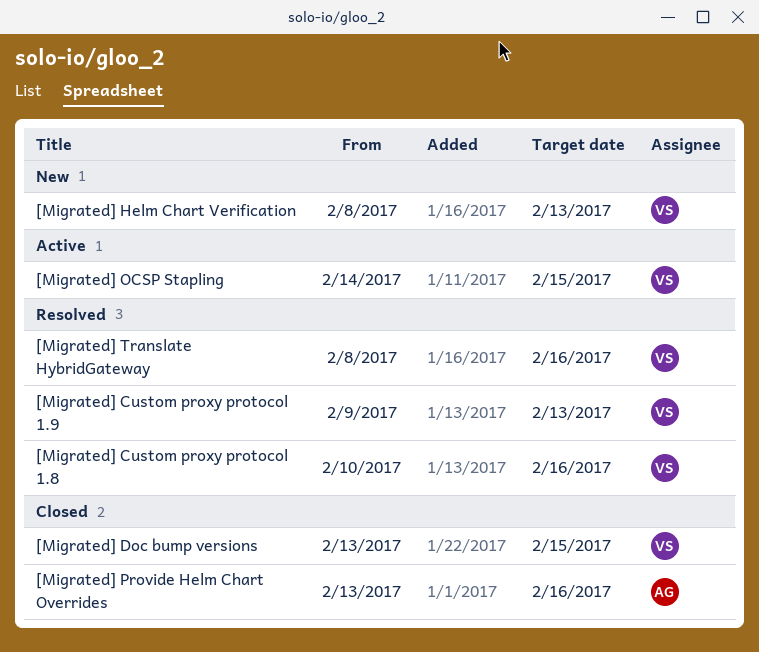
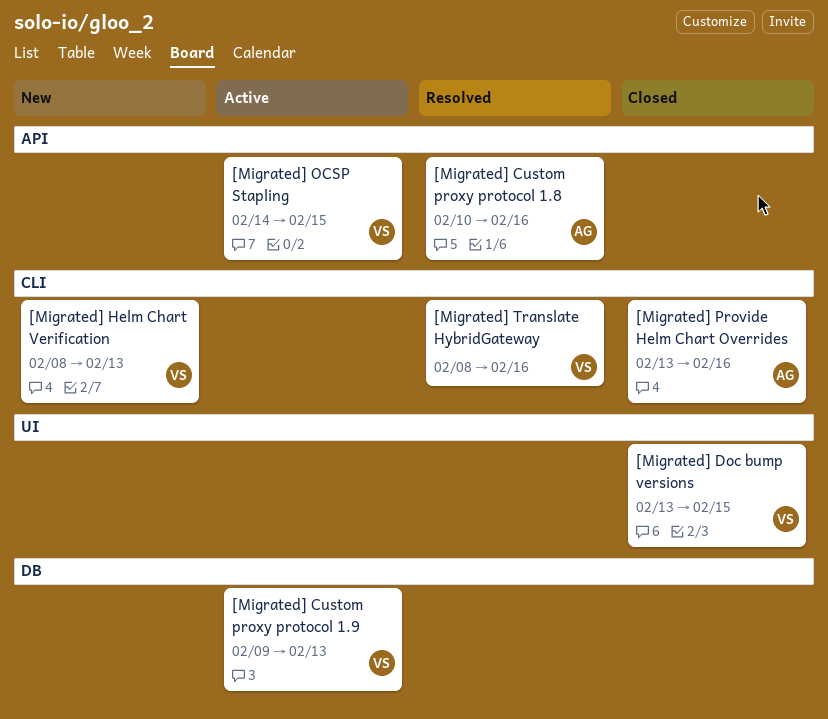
[Migrated] Custom proxy protocol 1.8, owner: VS -> AG
[Migrated] Custom proxy protocol 1.9, status: Resolved -> Active

